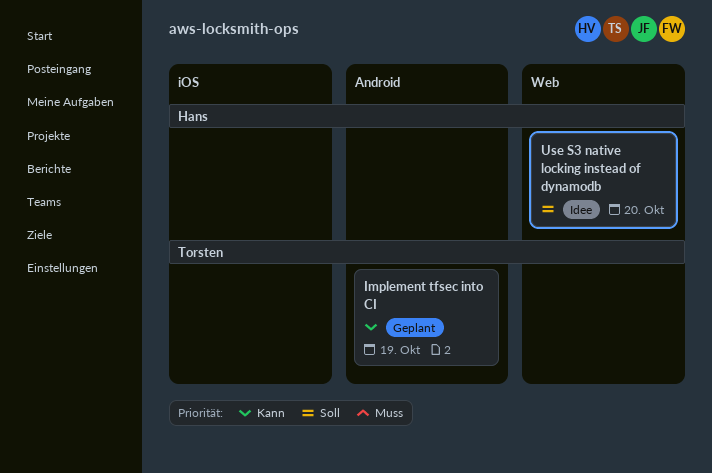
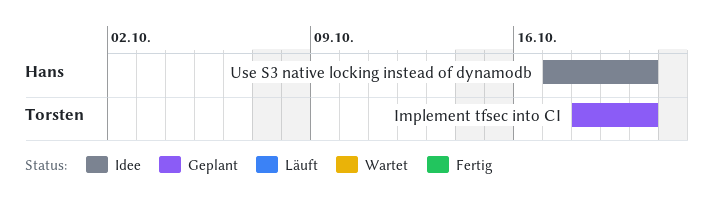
Implement tfsec into CI, due: Oct 19 -> Oct 20

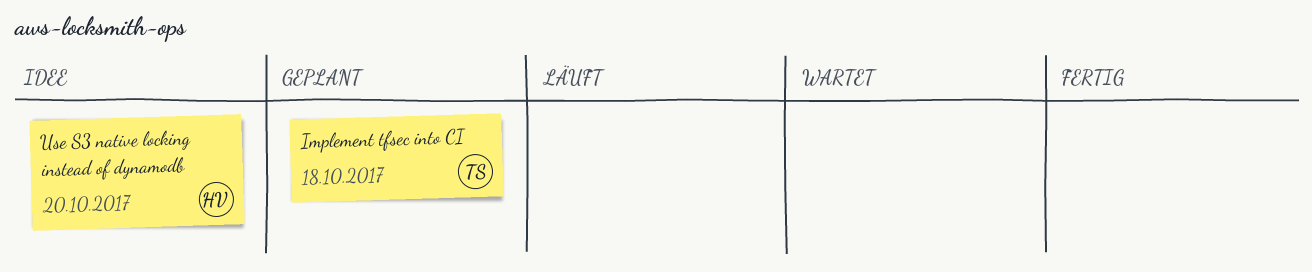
Implement tfsec into CI, due: Oct 20 -> Oct 18

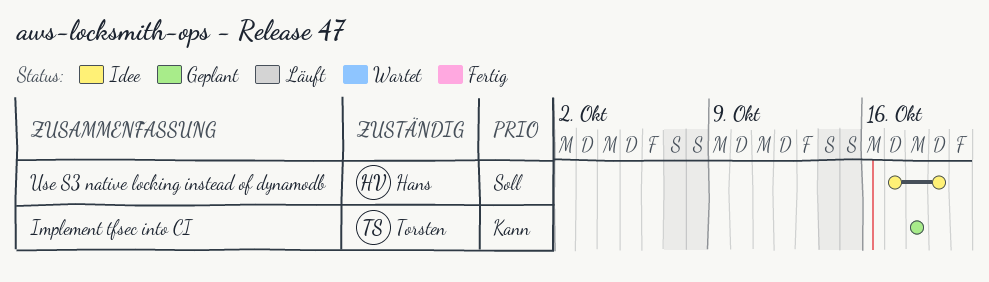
Use S3 native locking instead of dynamodb, due: Oct 20 -> Oct 19

